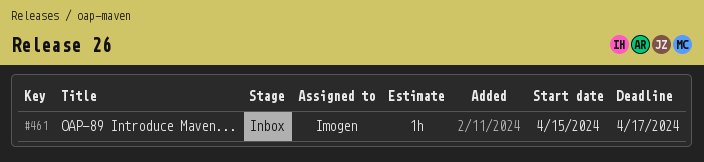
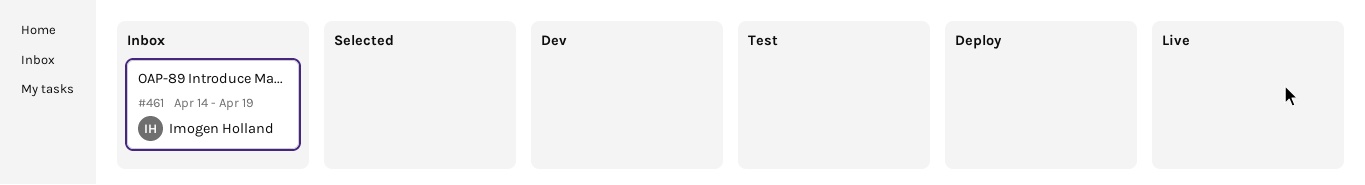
#461, start: Apr 15 -> Apr 14
#461, due: Apr 17 -> Apr 19

